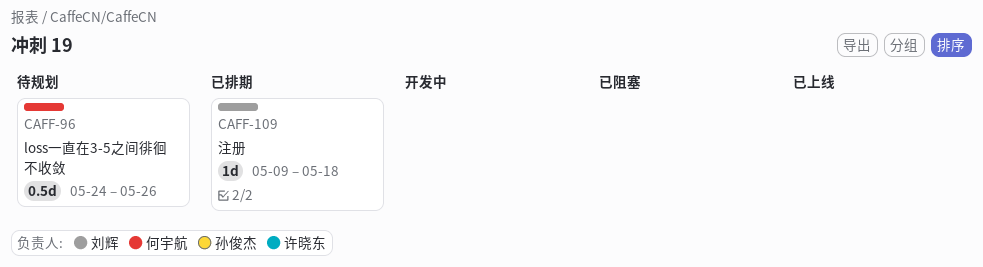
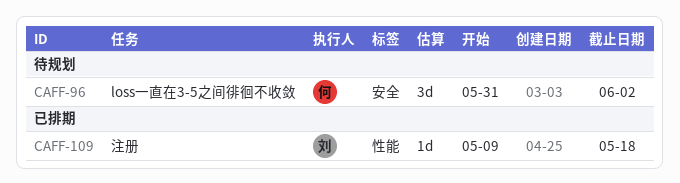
CAFF-96, estimate: 0.5d -> 3d
CAFF-96, start: May 24 -> May 31
CAFF-96, due: May 26 -> Jun 2

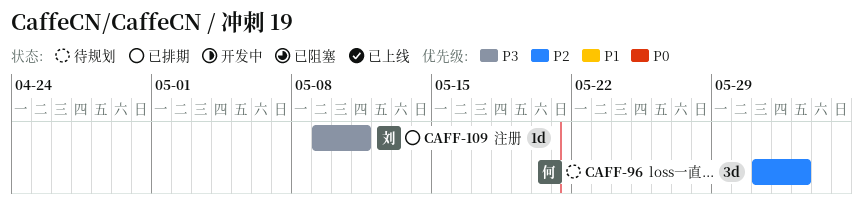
CAFF-109, due: May 18 -> May 11

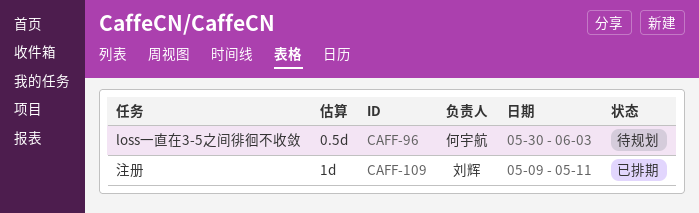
CAFF-96, estimate: 3d -> 0.5d
CAFF-96, start: May 31 -> May 30
CAFF-96, due: Jun 2 -> Jun 3

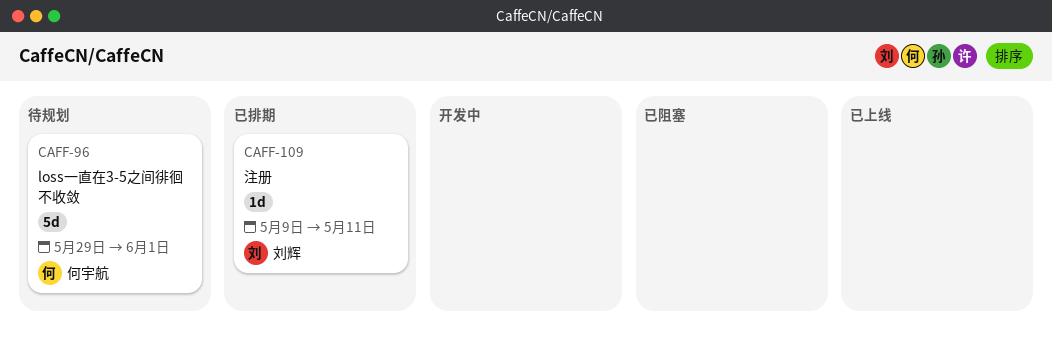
CAFF-96, estimate: 0.5d -> 5d
CAFF-96, start: May 30 -> May 29
CAFF-96, due: Jun 3 -> Jun 1

